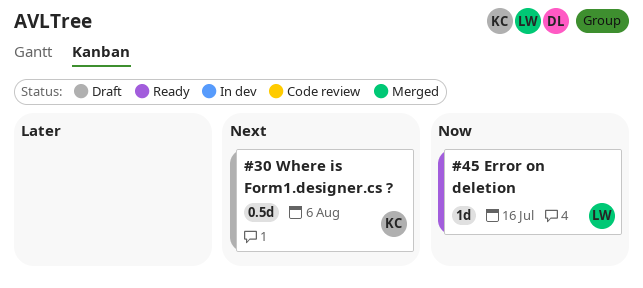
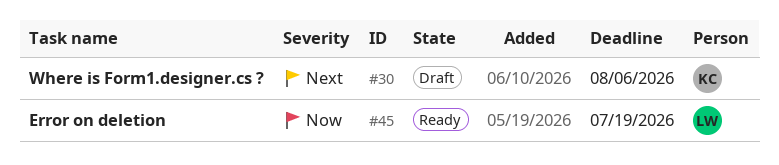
#45, due: Jul 16 -> Jul 19

